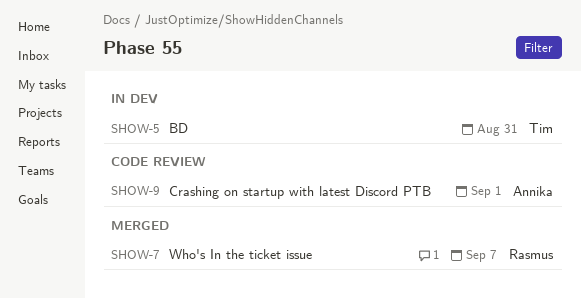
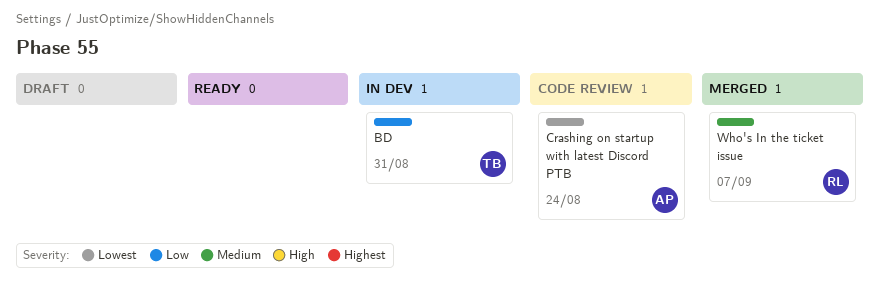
Crashing on startup with latest Discord PTB, due: Sep 1 -> Aug 24

